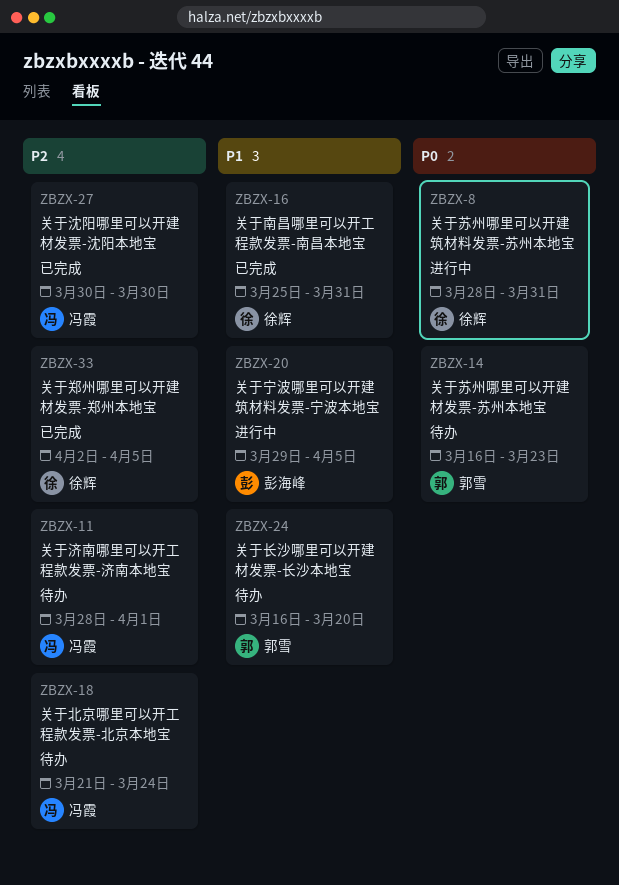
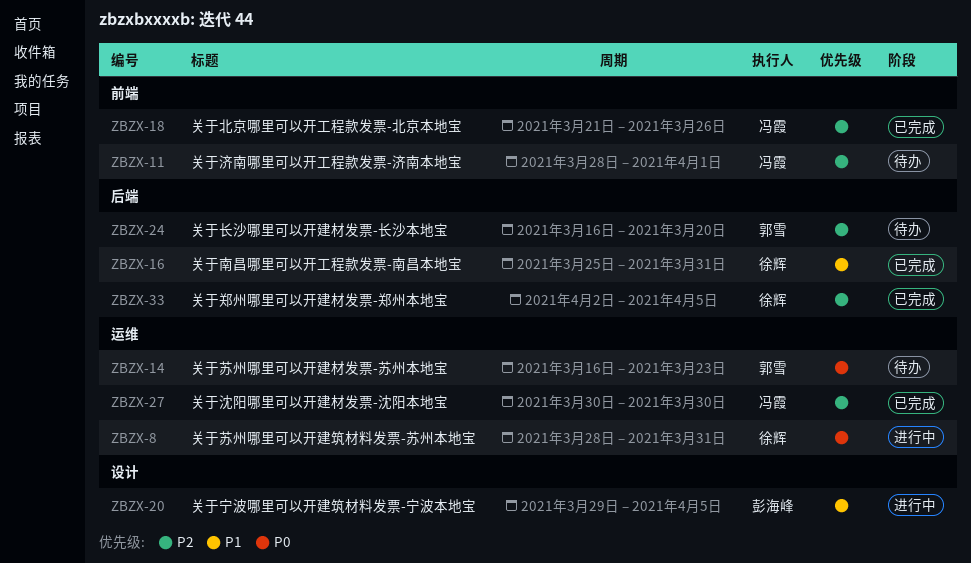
ZBZX-18, status: 待办 -> 已完成
ZBZX-18, due: Mar 24 -> Mar 26
ZBZX-24, priority: P1 -> P2

